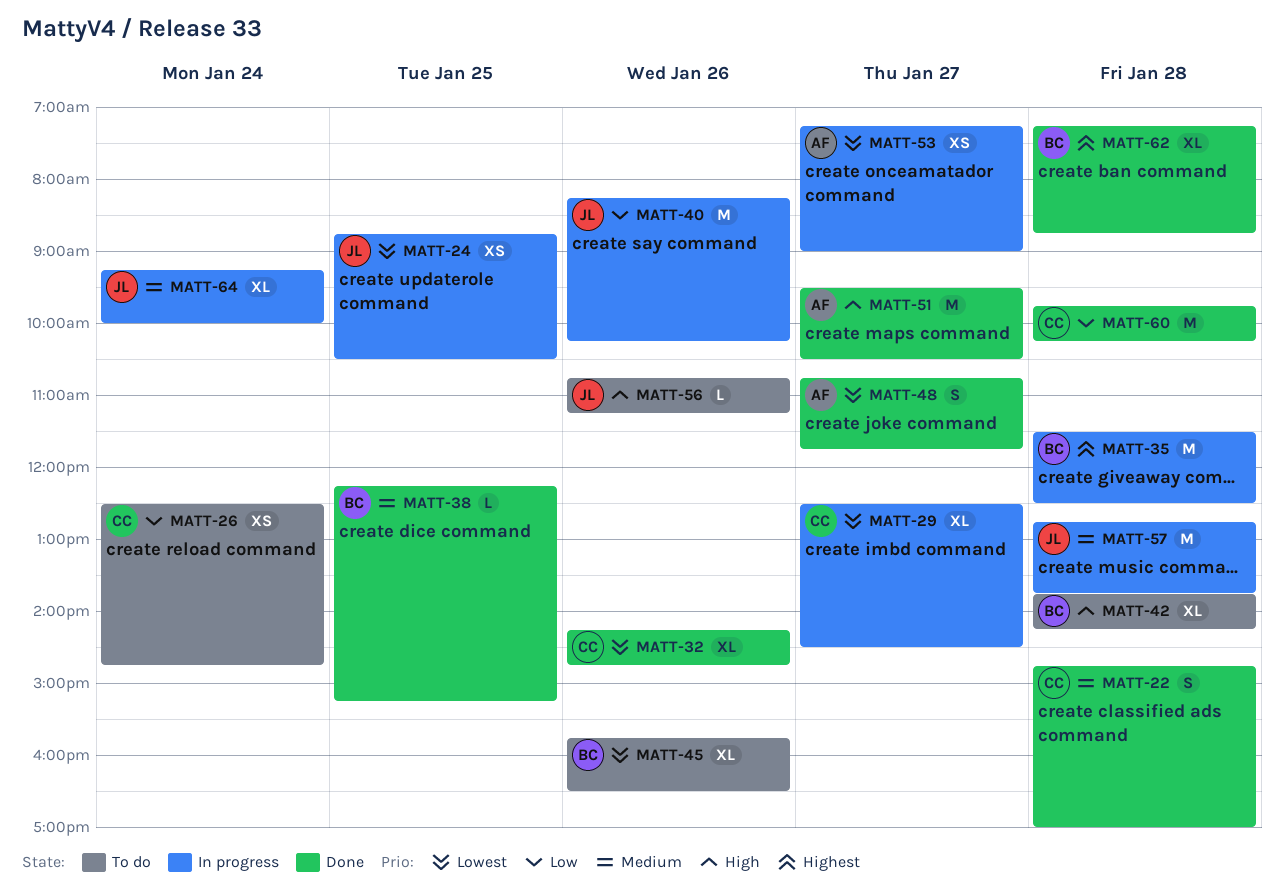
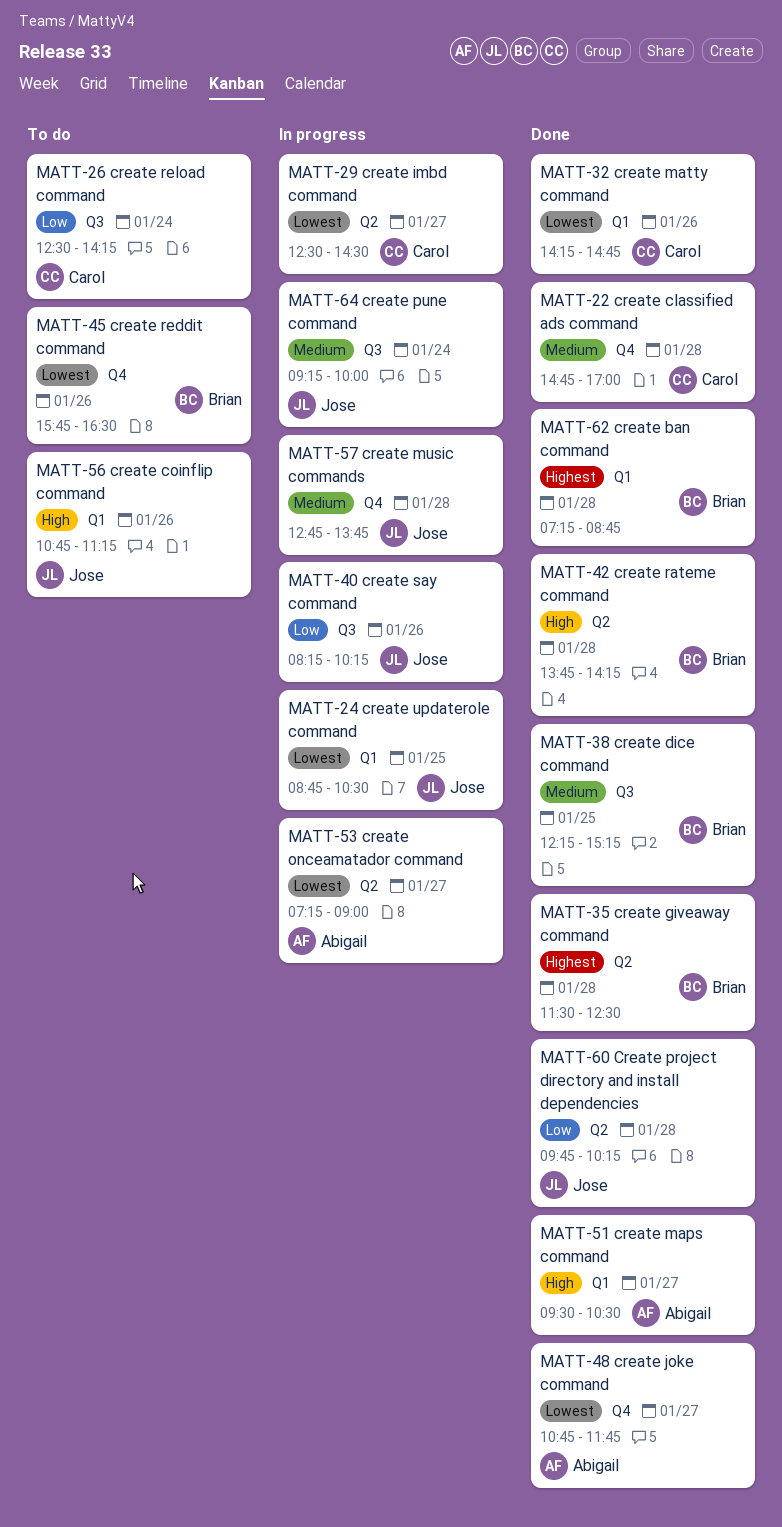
MATT-26, ends: 14:45 -> 14:15
MATT-35, status: In progress -> Done
MATT-42, status: To do -> Done
MATT-60, owner: Carol -> Jose

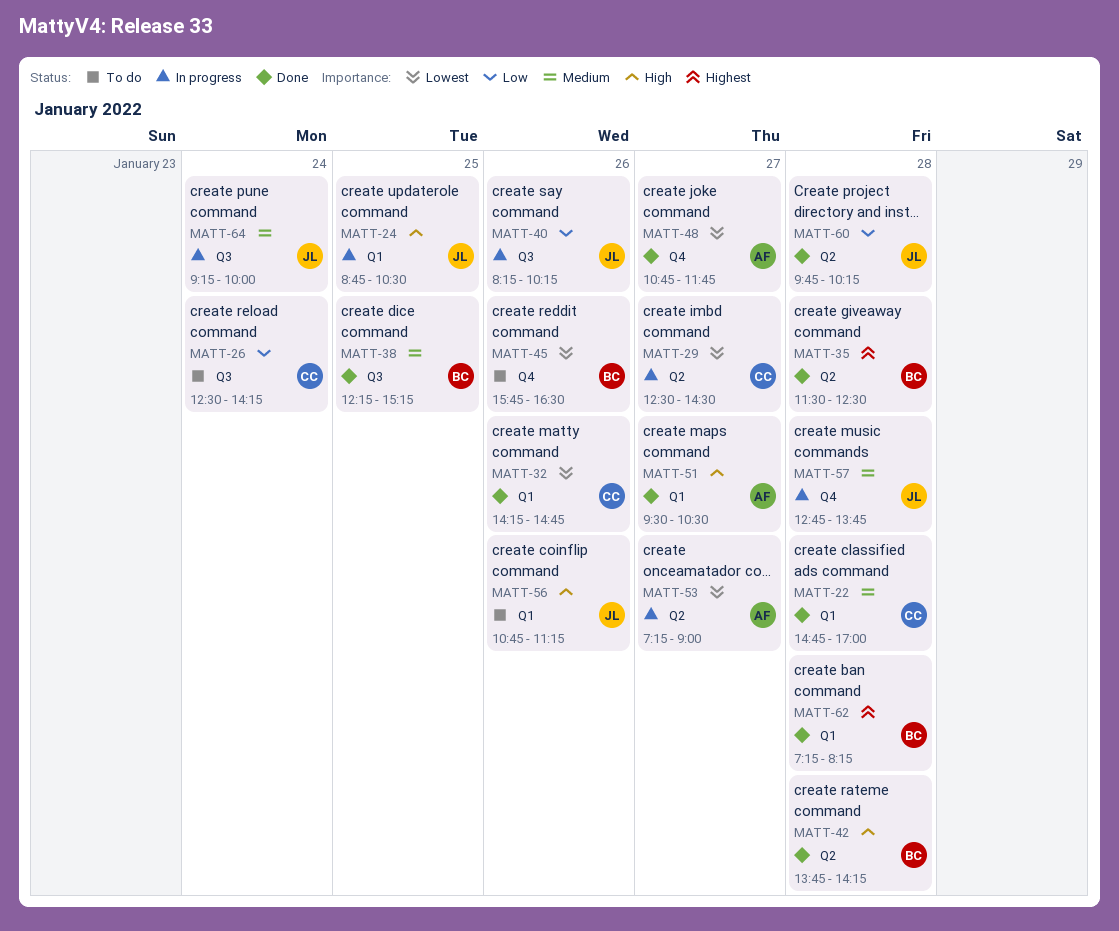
MATT-22, label: Q4 -> Q1
MATT-24, priority: Lowest -> High
MATT-62, ends: 08:45 -> 08:15

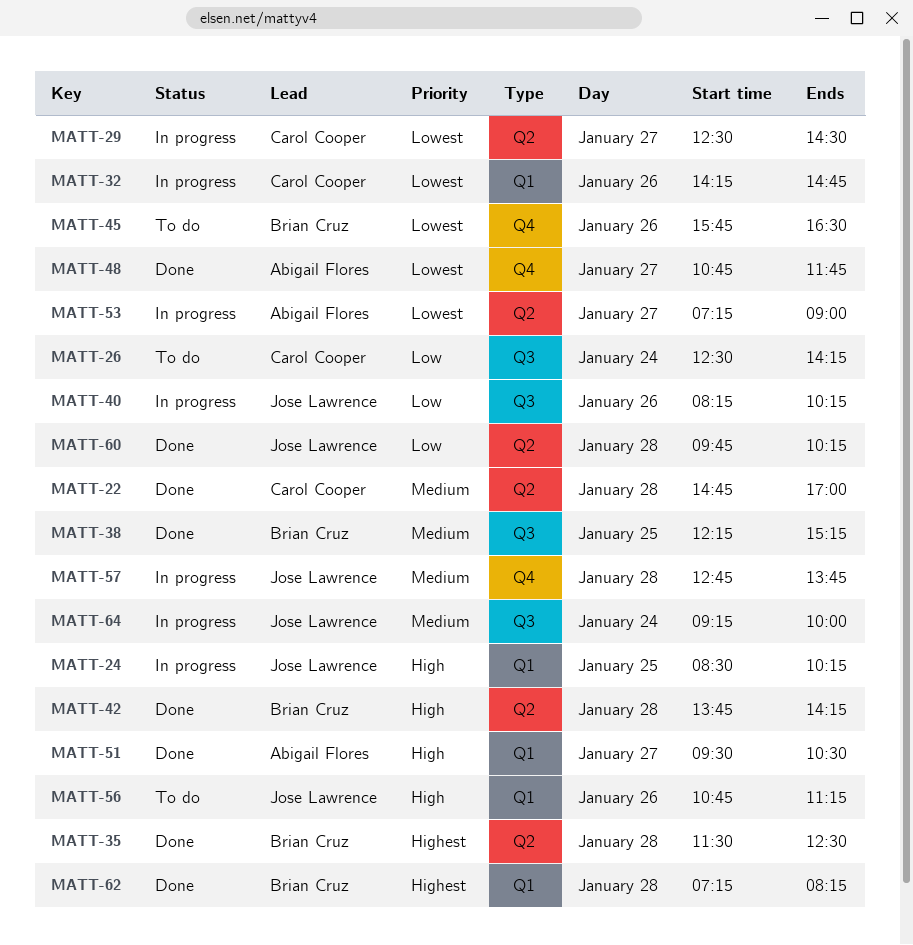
MATT-22, label: Q1 -> Q2
MATT-24, begins: 08:45 -> 08:30
MATT-24, ends: 10:30 -> 10:15
MATT-32, status: Done -> In progress

